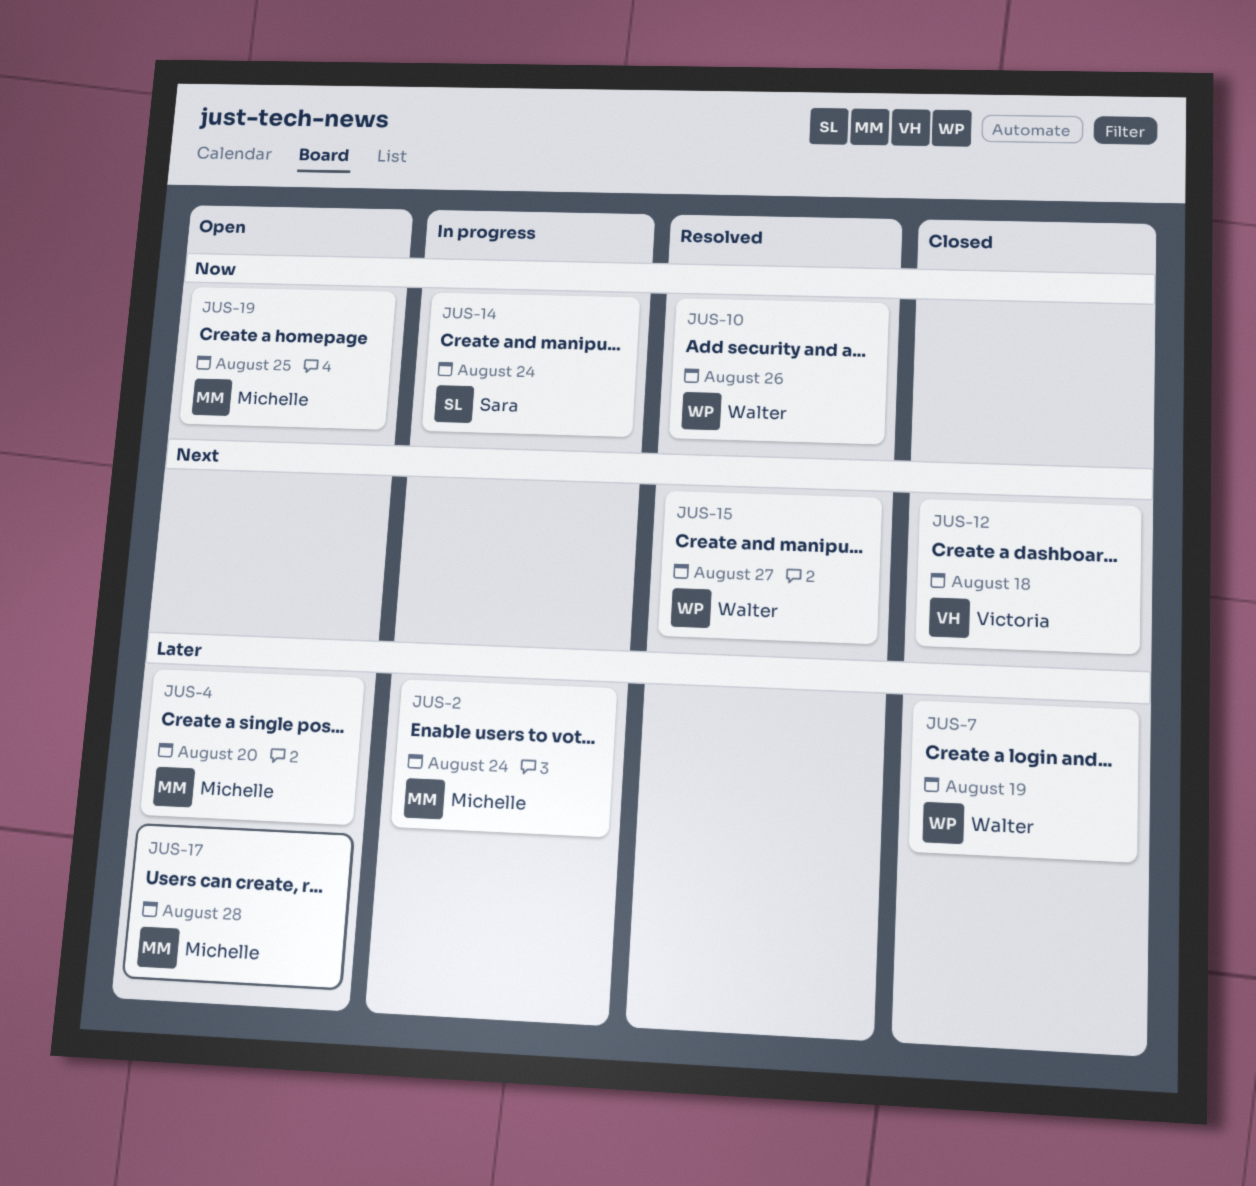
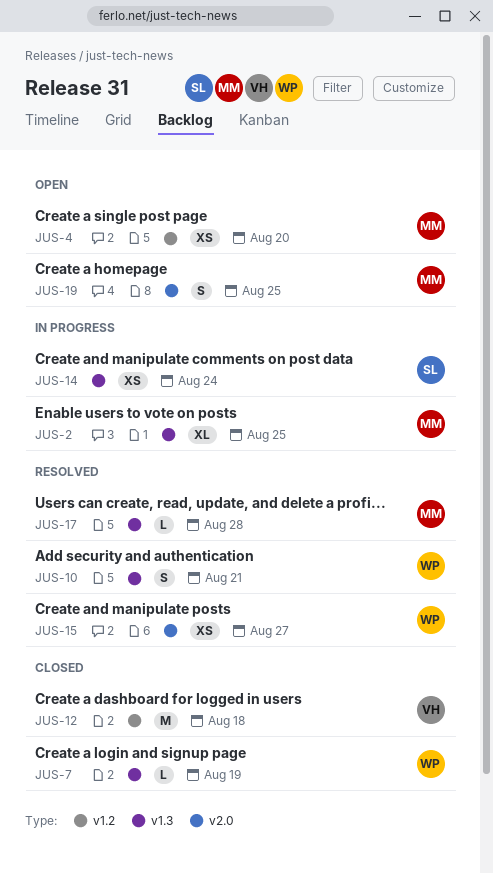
JUS-2, due: Aug 24 -> Aug 25
JUS-10, due: Aug 26 -> Aug 21
JUS-17, status: Open -> Resolved

